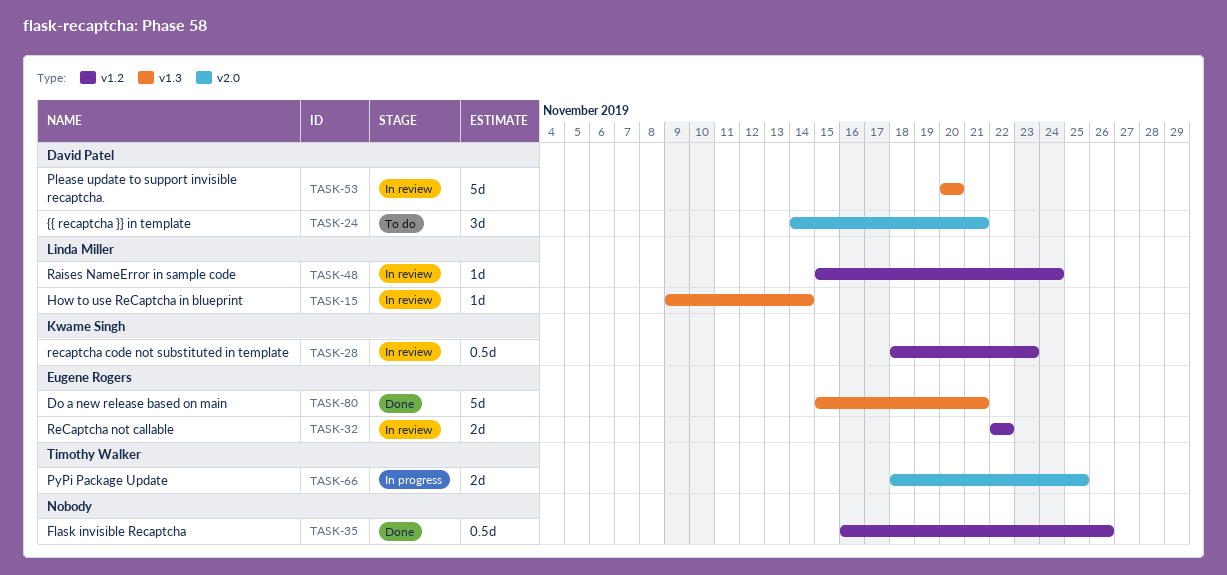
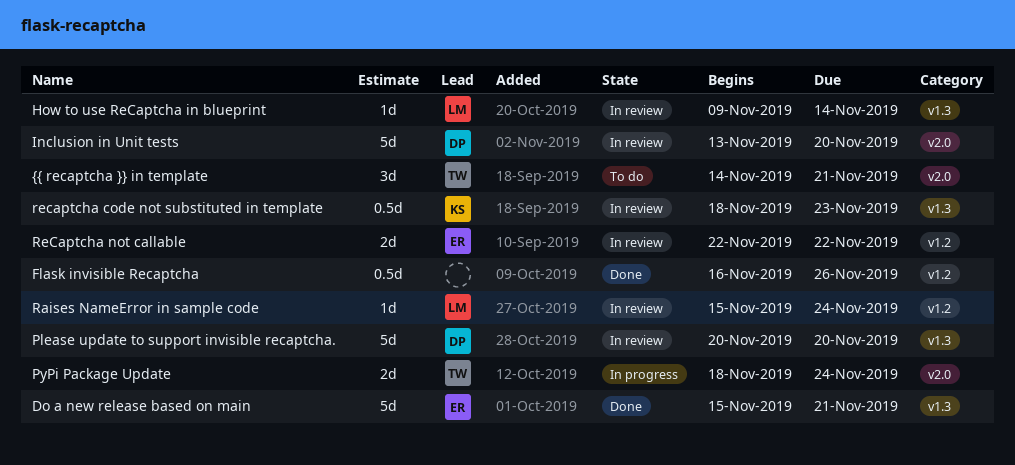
Inclusion in Unit tests: none -> present
PyPi Package Update, due: Nov 25 -> Nov 24
recaptcha code not substituted in template, label: v1.2 -> v1.3
{{ recaptcha }} in template, owner: David Patel -> Timothy Walker

